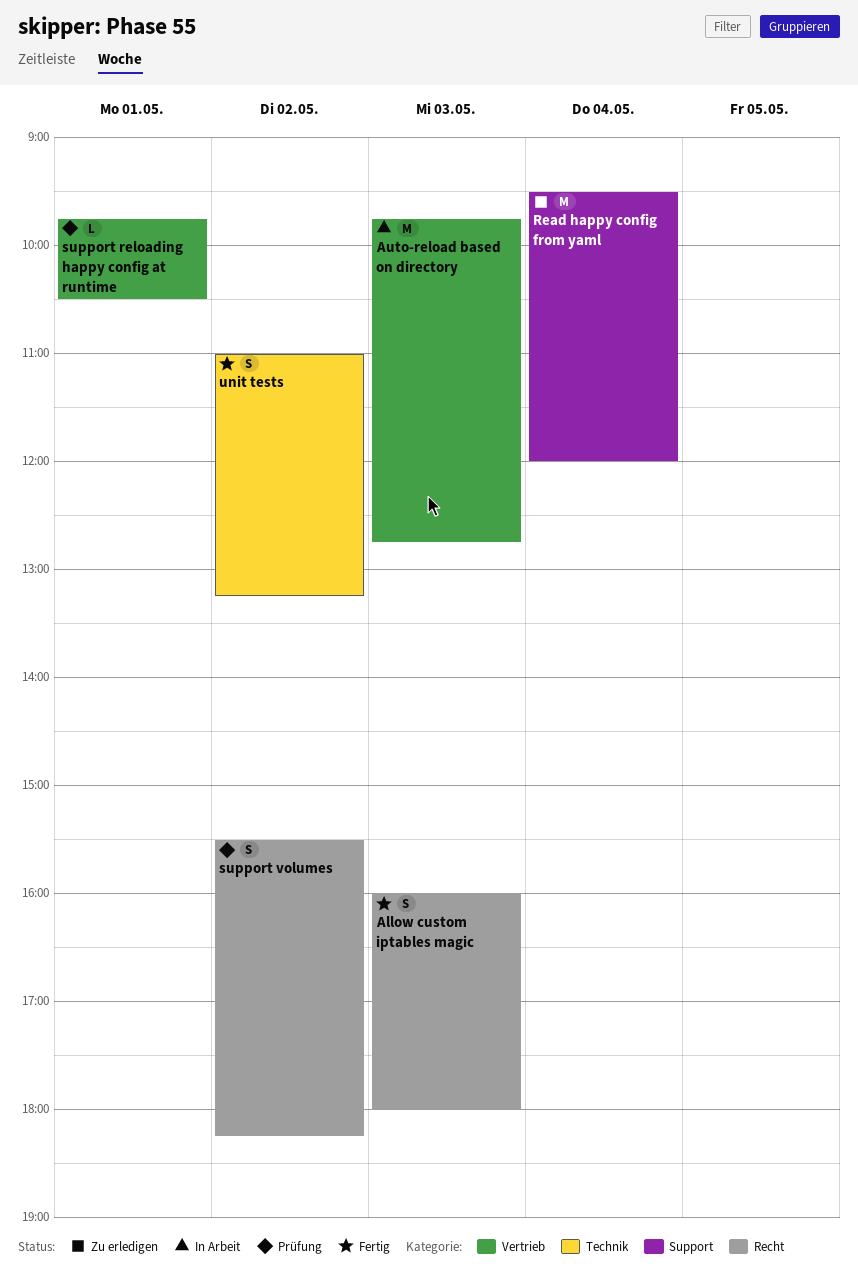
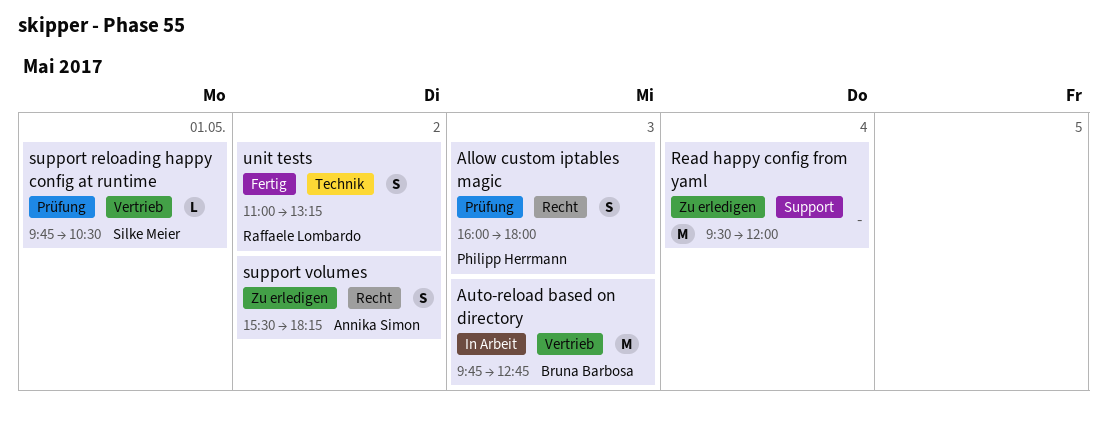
Allow custom iptables magic, status: Fertig -> Prüfung
support volumes, status: Prüfung -> Zu erledigen

